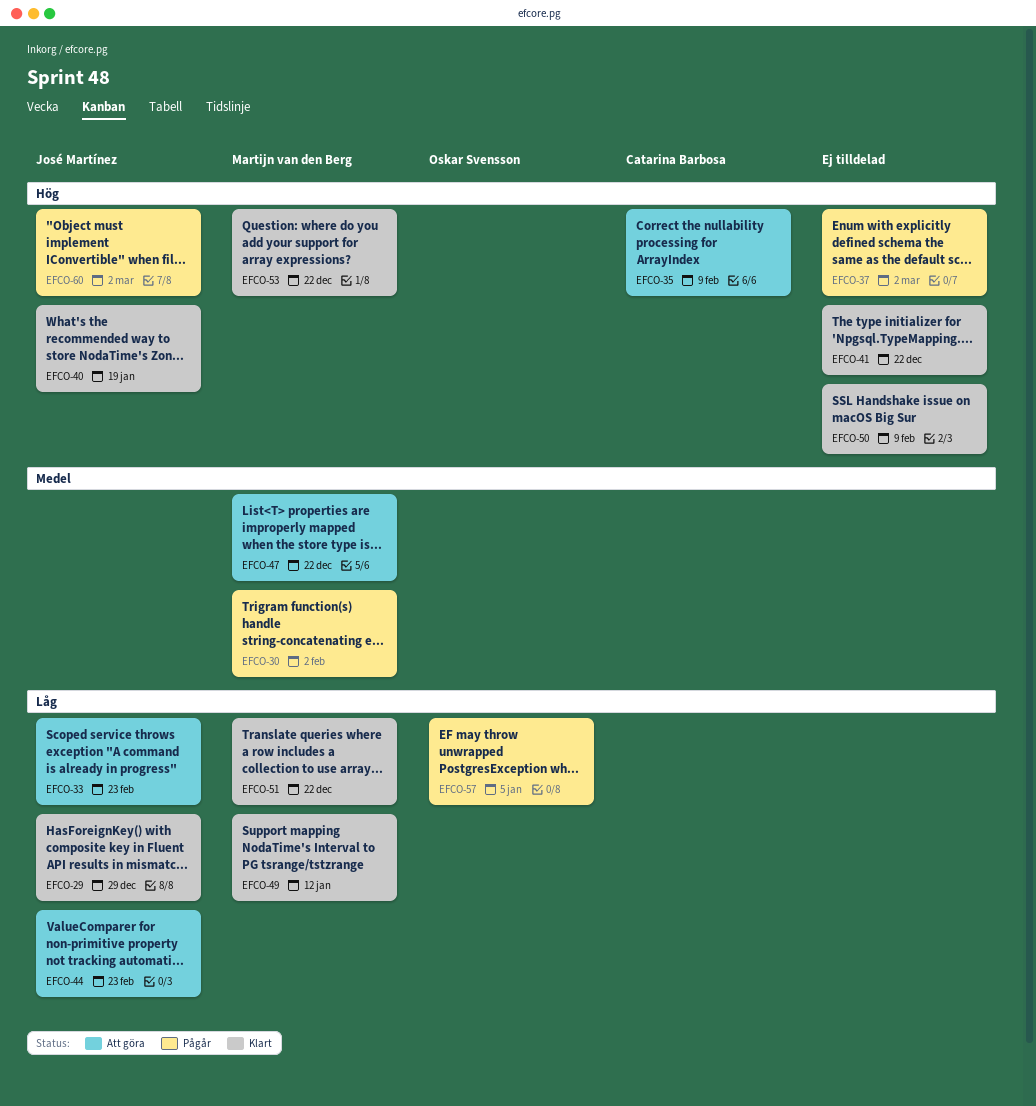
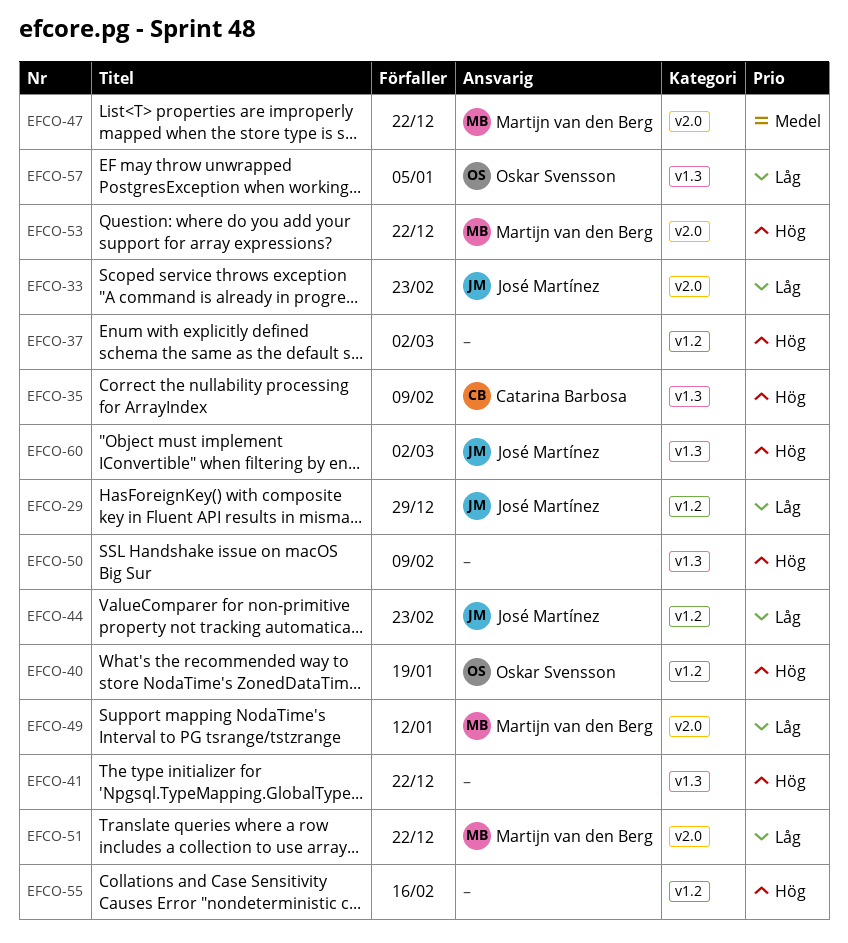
EFCO-30: present -> none
EFCO-40, owner: José Martínez -> Oskar Svensson
EFCO-55: none -> present

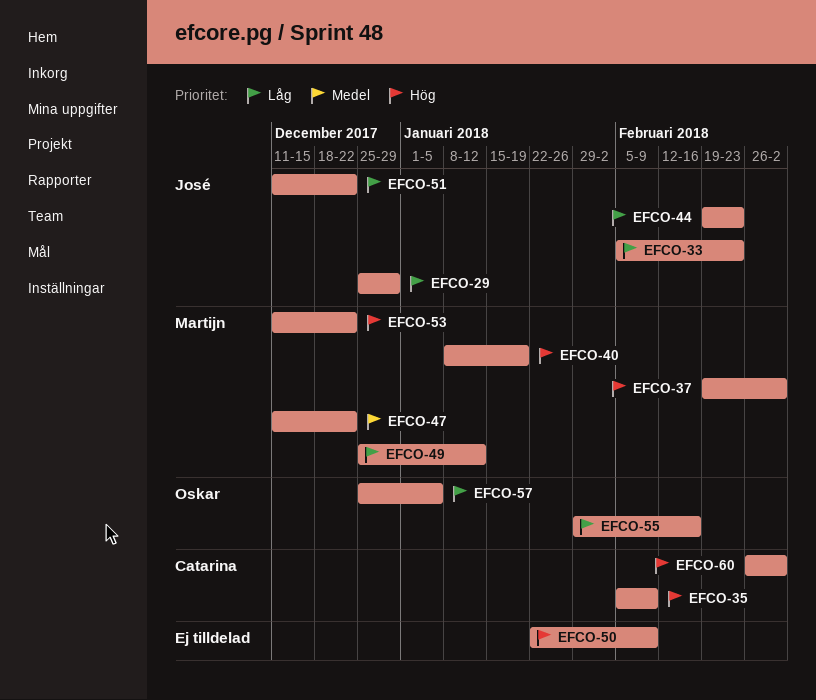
EFCO-37, owner: none -> Martijn van den Berg
EFCO-40, owner: Oskar Svensson -> Martijn van den Berg
EFCO-41: present -> none
EFCO-51, owner: Martijn van den Berg -> José Martínez
EFCO-55, owner: none -> Oskar Svensson
EFCO-55, priority: Hög -> Låg
EFCO-60, owner: José Martínez -> Catarina Barbosa

